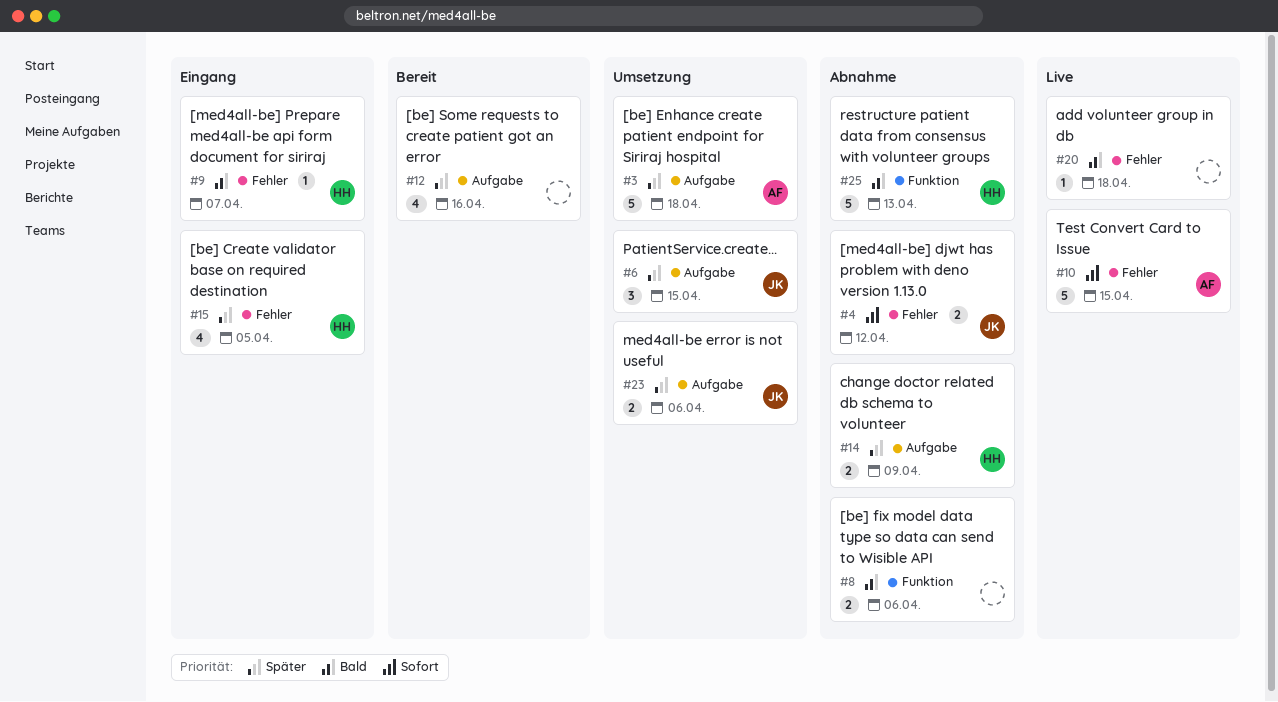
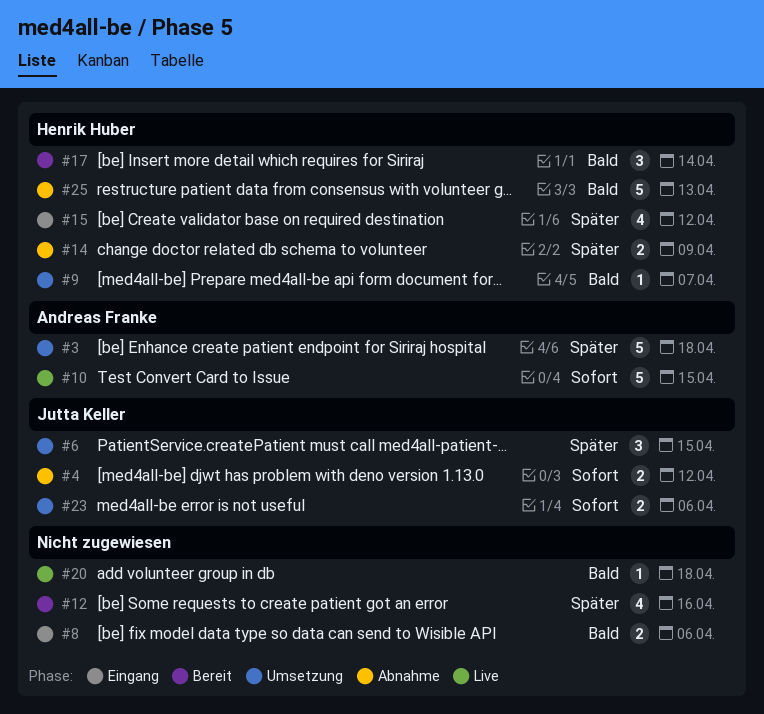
#8, status: Abnahme -> Eingang
#9, status: Eingang -> Umsetzung
#15, due: Apr 5 -> Apr 12
#17: none -> present
#23, priority: Später -> Sofort

